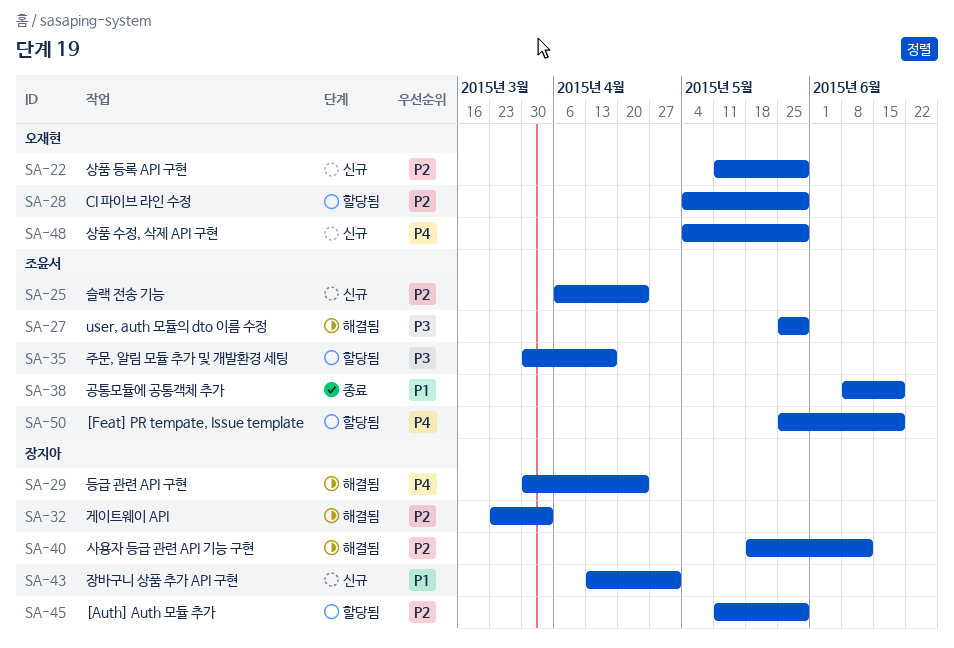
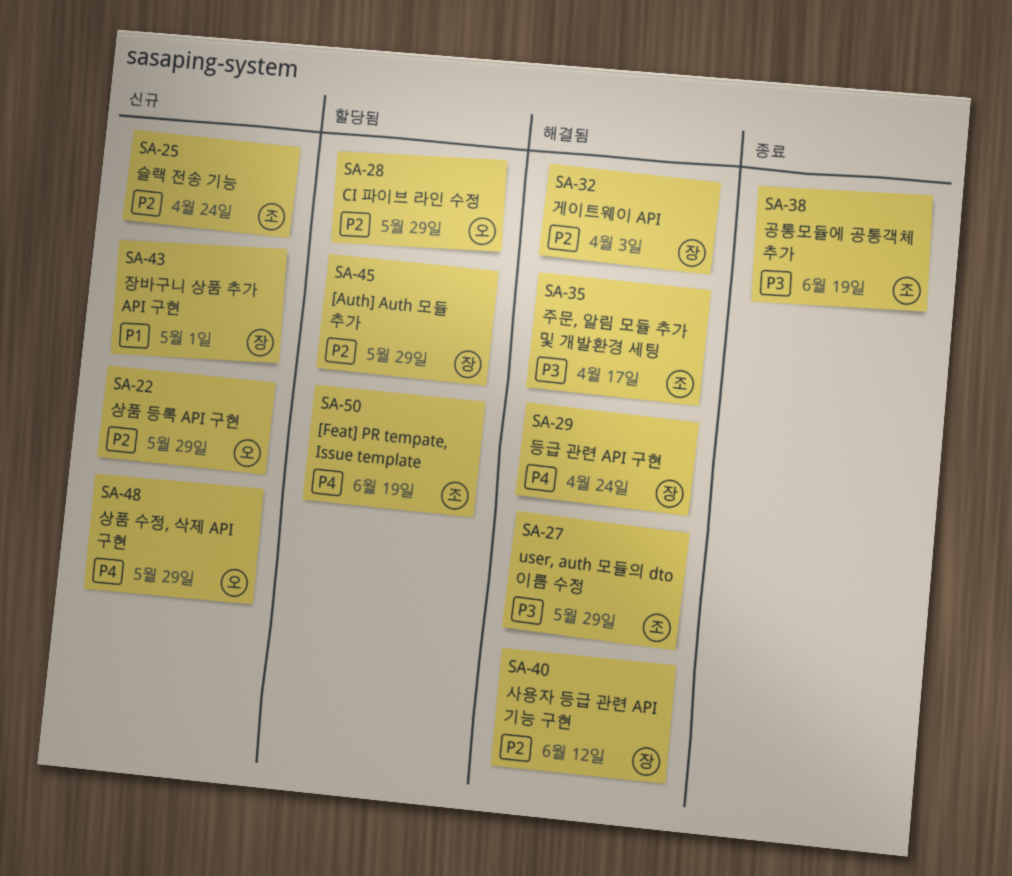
SA-35, status: 할당됨 -> 해결됨
SA-38, priority: P1 -> P3

